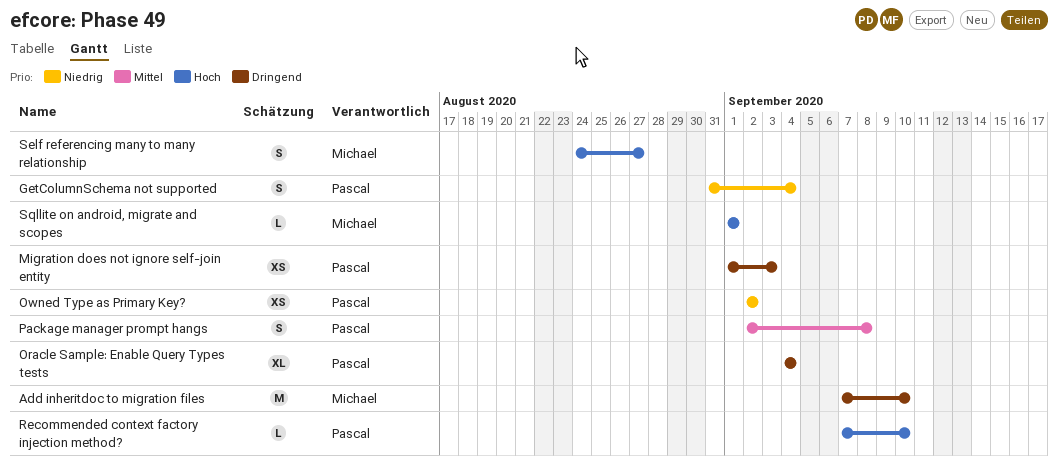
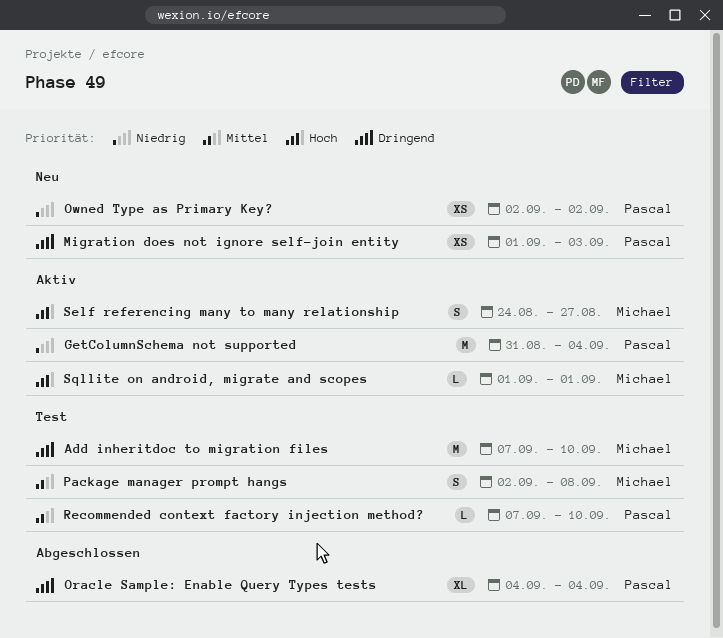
GetColumnSchema not supported, estimate: S -> M
Package manager prompt hangs, owner: Pascal -> Michael
Recommended context factory injection method?, priority: Hoch -> Mittel

